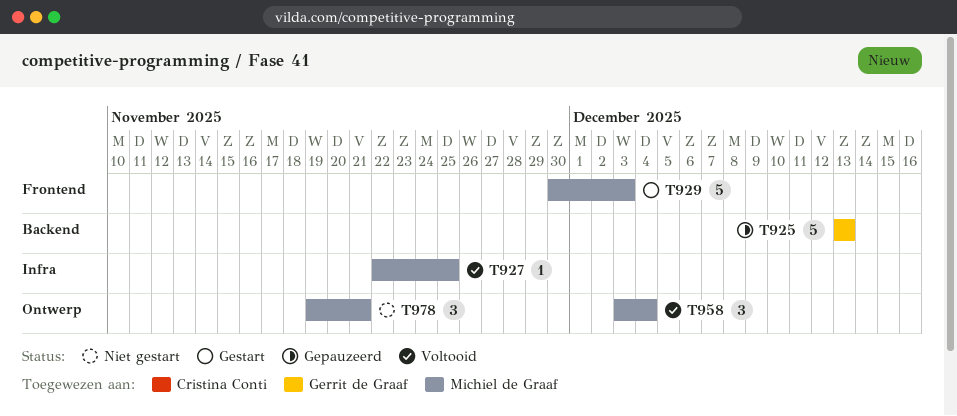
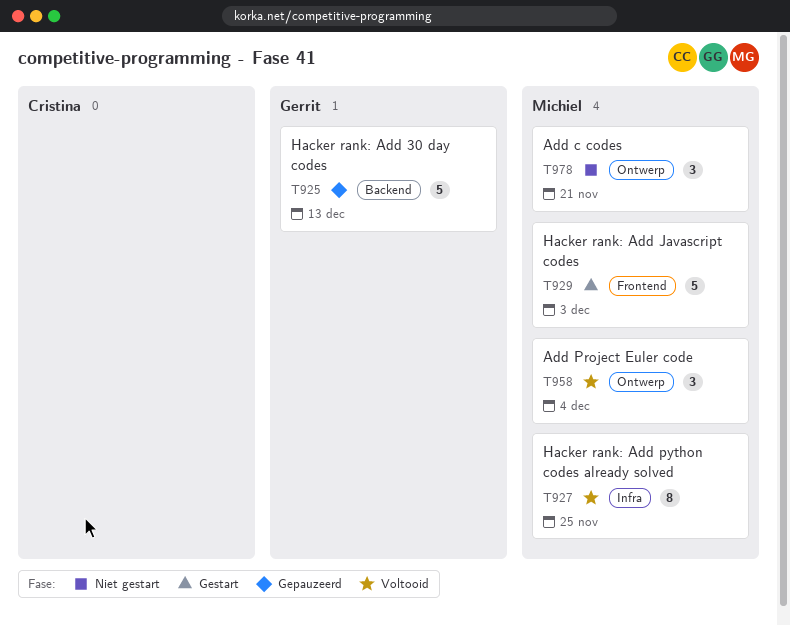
T927, estimate: 1 -> 8

